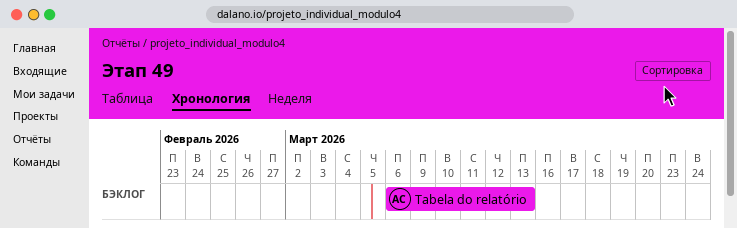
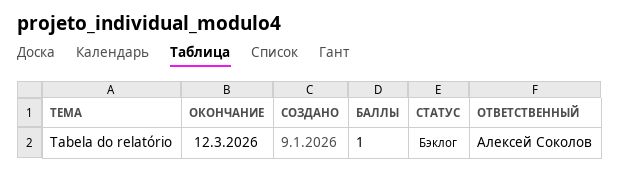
Tabela do relatório, due: Mar 13 -> Mar 12

